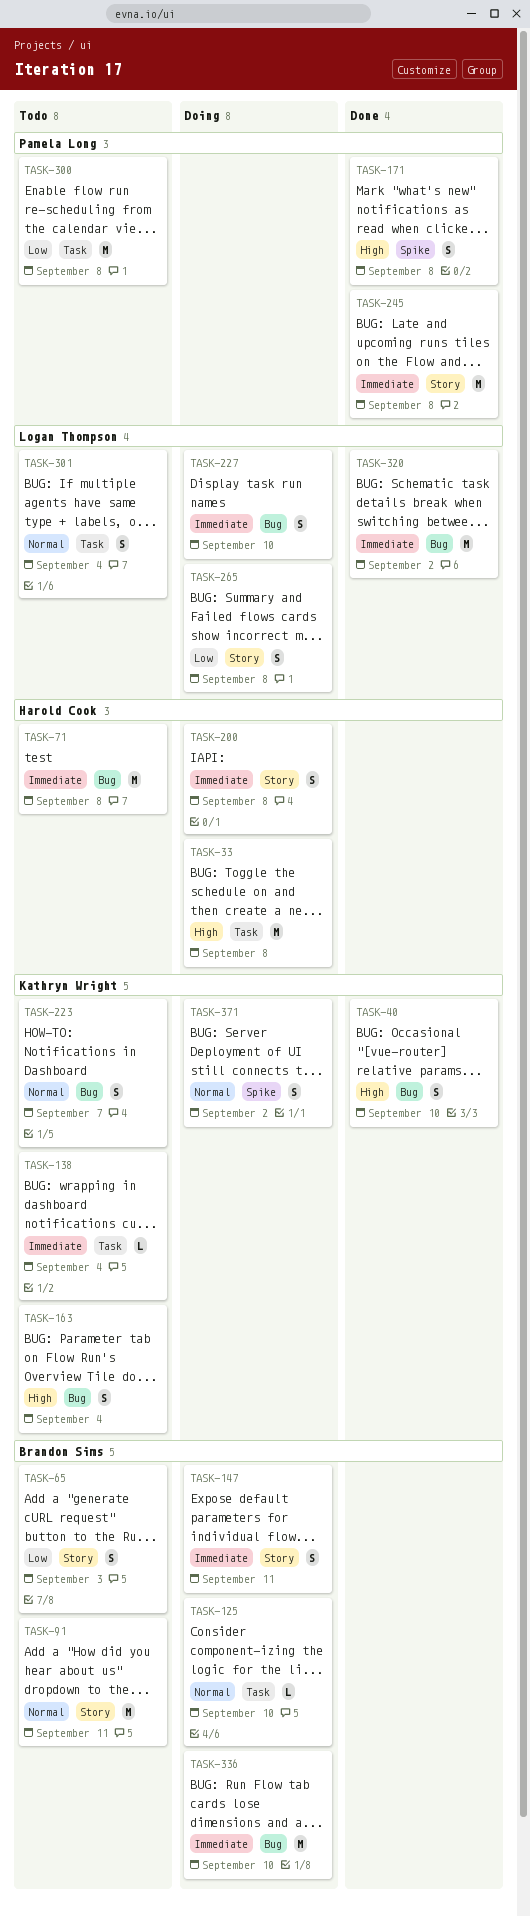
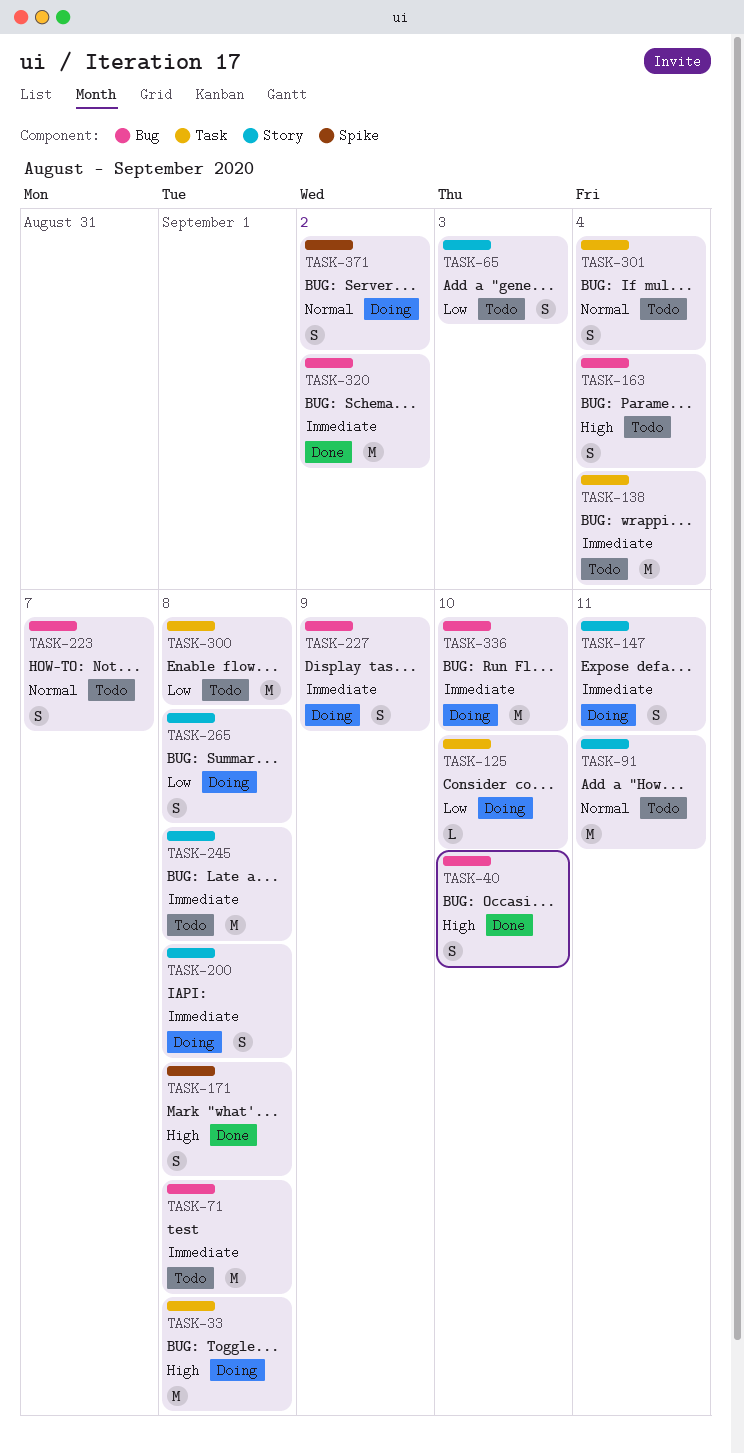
TASK-125, priority: Normal -> Low
TASK-138, estimate: L -> M
TASK-227, due: Sep 10 -> Sep 9
TASK-245, status: Done -> Todo

